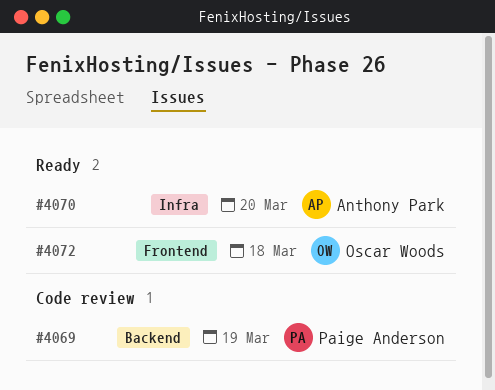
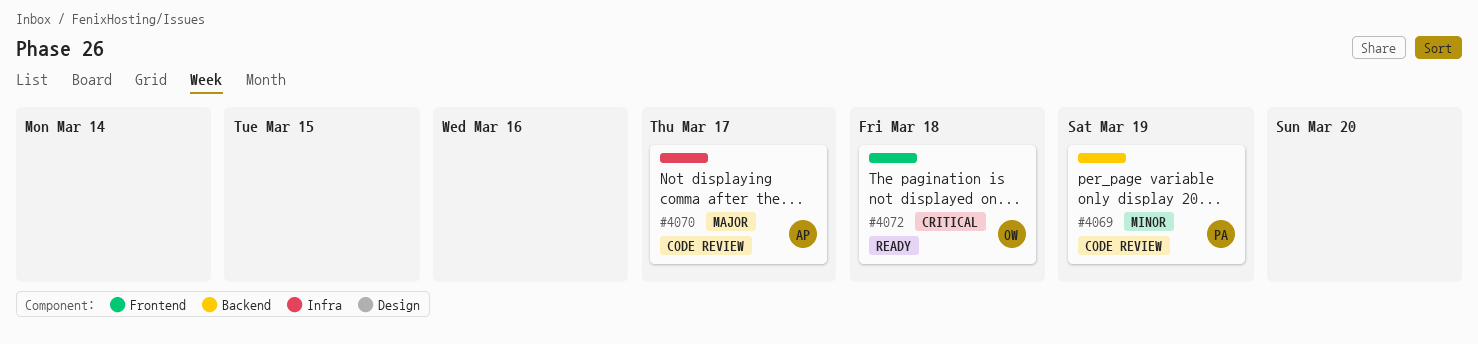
#4070, status: Ready -> Code review
#4070, due: Mar 20 -> Mar 17

